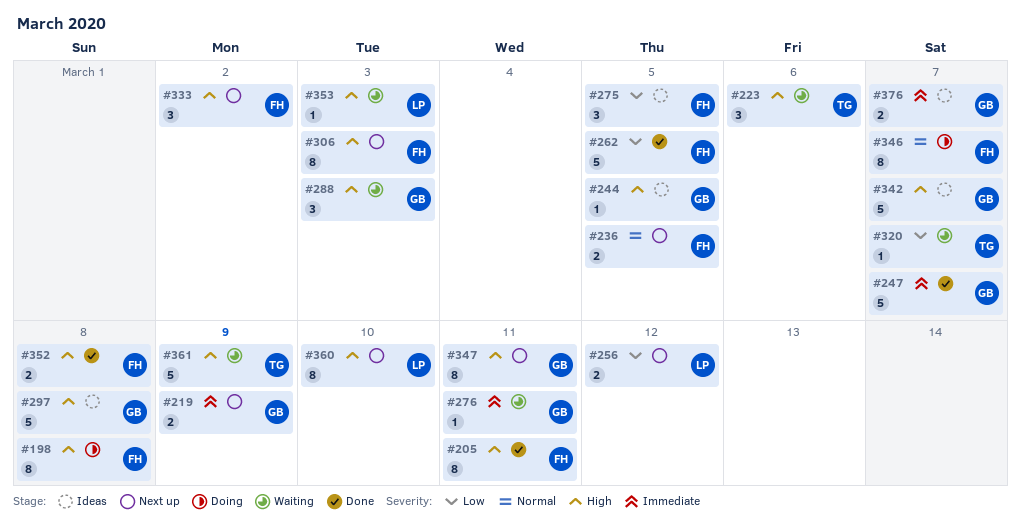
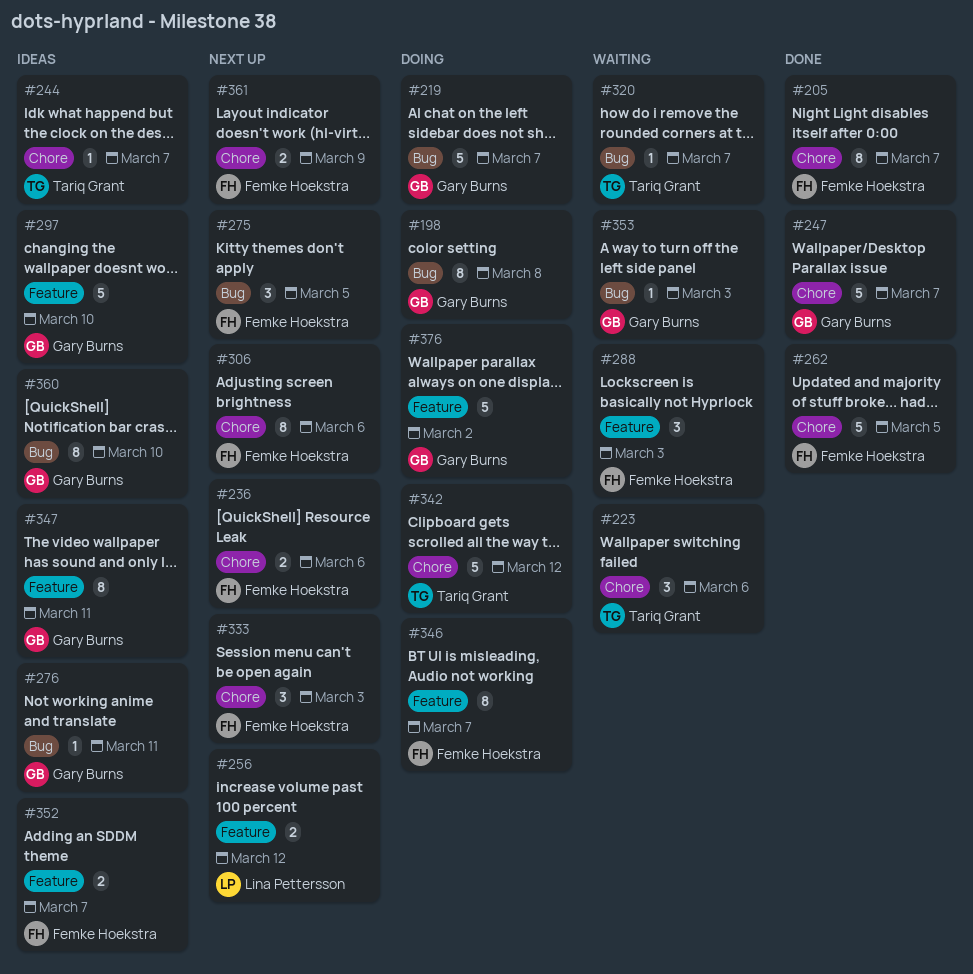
#198, owner: Femke Hoekstra -> Gary Burns
#205, due: Mar 11 -> Mar 7
#219, status: Next up -> Doing
#219, estimate: 2 -> 5
#219, due: Mar 9 -> Mar 7
#236, due: Mar 5 -> Mar 6
#244, owner: Gary Burns -> Tariq Grant
#244, due: Mar 5 -> Mar 7
#275, status: Ideas -> Next up
#276, status: Waiting -> Ideas
#288, owner: Gary Burns -> Femke Hoekstra
#297, due: Mar 8 -> Mar 10
#306, due: Mar 3 -> Mar 6
#333, due: Mar 2 -> Mar 3
#342, status: Ideas -> Doing
#342, owner: Gary Burns -> Tariq Grant
#342, due: Mar 7 -> Mar 12
#347, status: Next up -> Ideas
#352, status: Done -> Ideas
#352, due: Mar 8 -> Mar 7
#353, owner: Lina Pettersson -> Gary Burns
#360, status: Next up -> Ideas
#360, owner: Lina Pettersson -> Gary Burns
#361, status: Waiting -> Next up
#361, owner: Tariq Grant -> Femke Hoekstra
#361, estimate: 5 -> 2
#376, status: Ideas -> Doing
#376, estimate: 2 -> 5
#376, due: Mar 7 -> Mar 2

